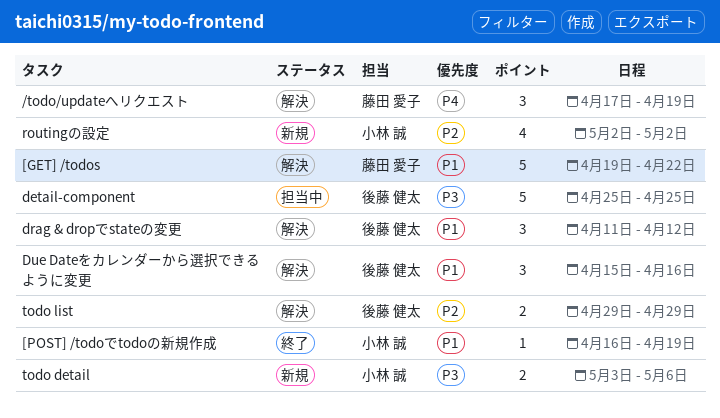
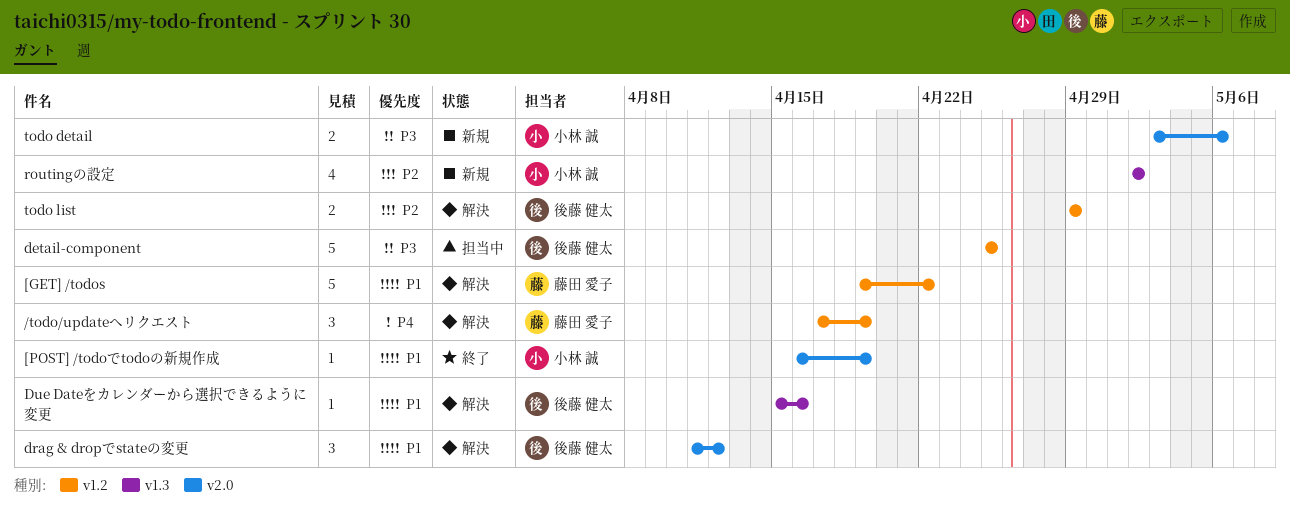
Due Dateをカレンダーから選択できるように変更, estimate: 3 -> 1

